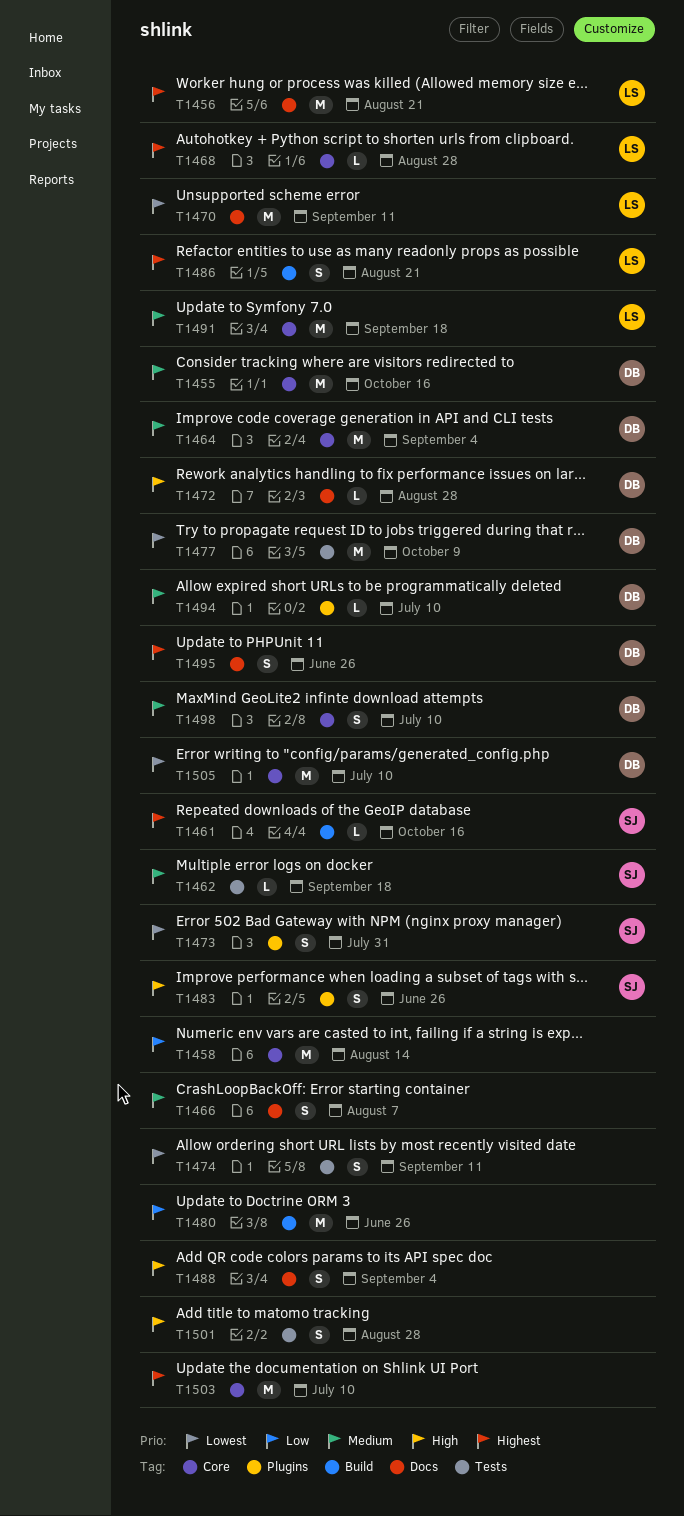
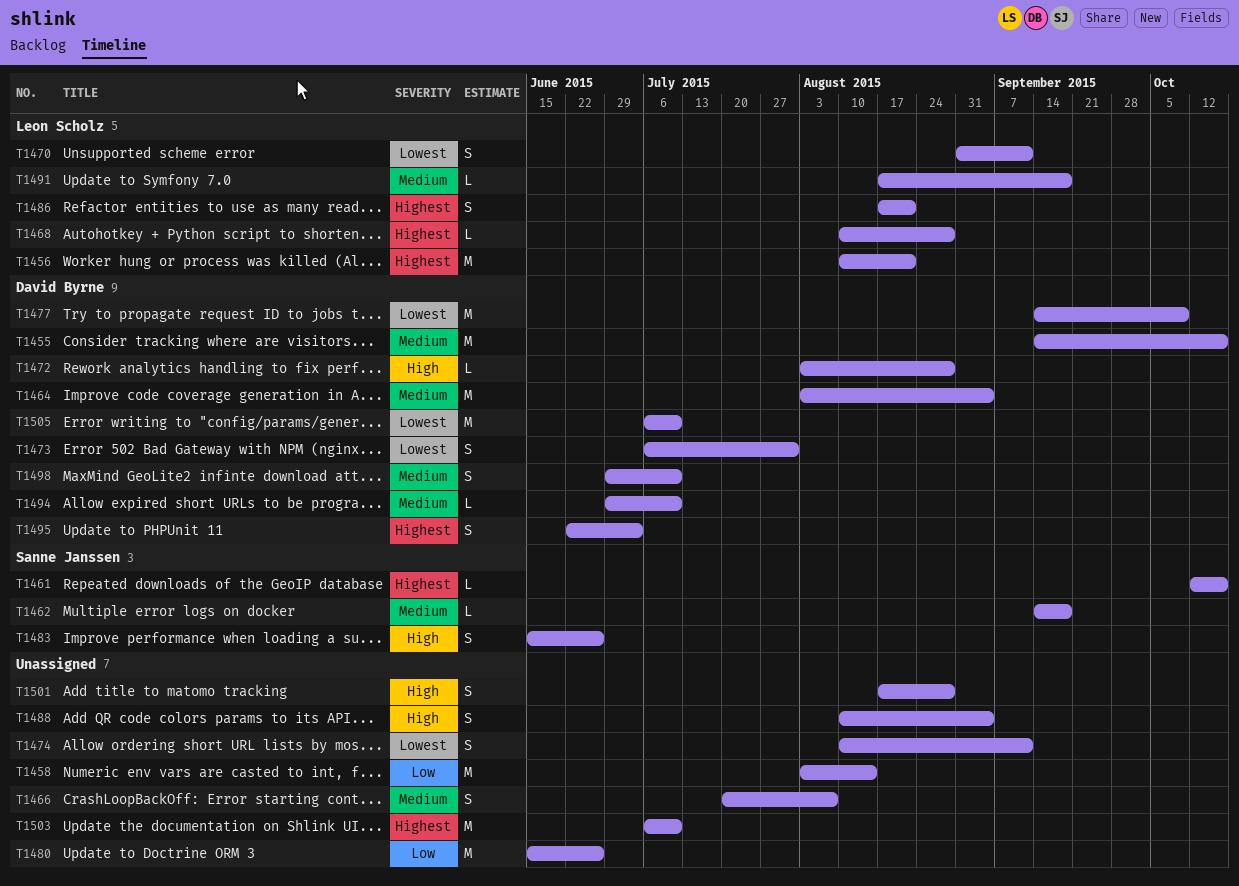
T1470, estimate: M -> S
T1473, owner: Sanne Janssen -> David Byrne
T1491, estimate: M -> L
T1495, due: Jun 26 -> Jul 3

